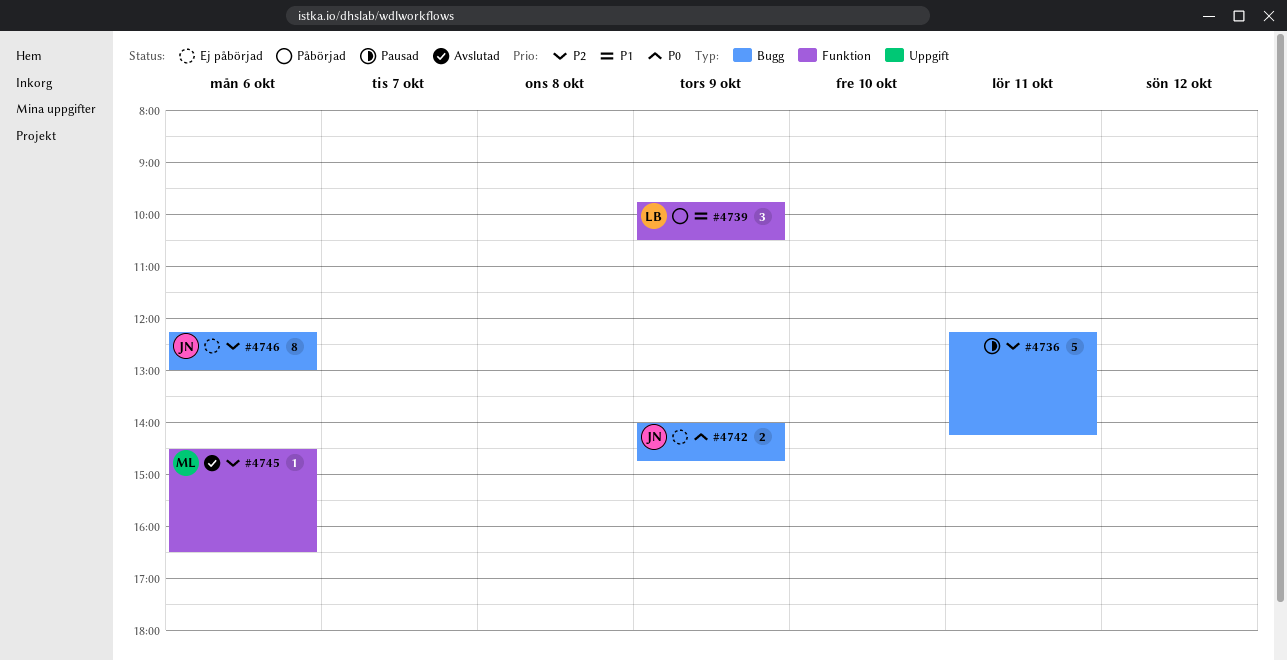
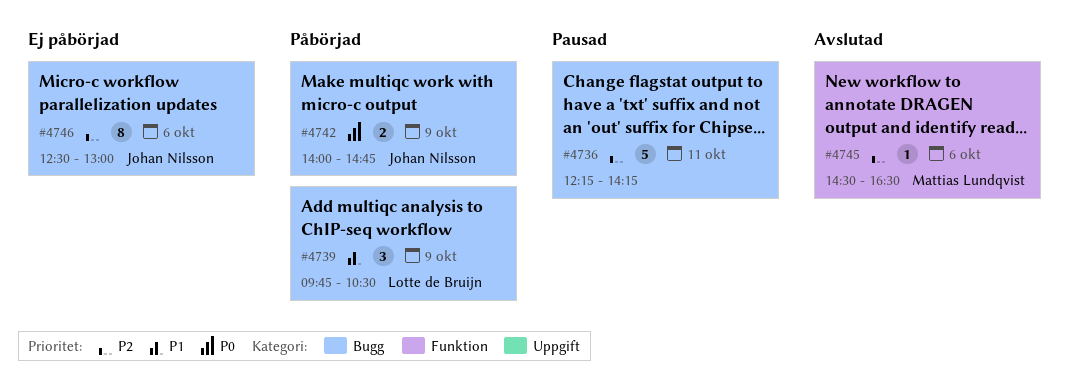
#4739, label: Funktion -> Bugg
#4742, status: Ej påbörjad -> Påbörjad
#4746, begins: 12:15 -> 12:30

